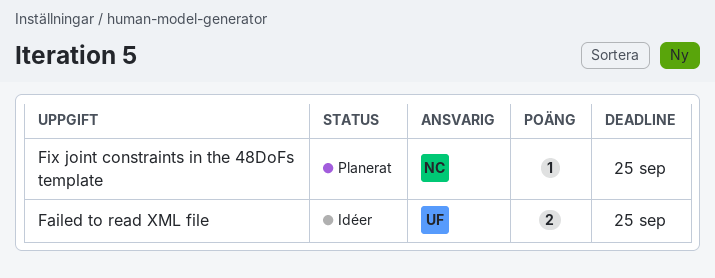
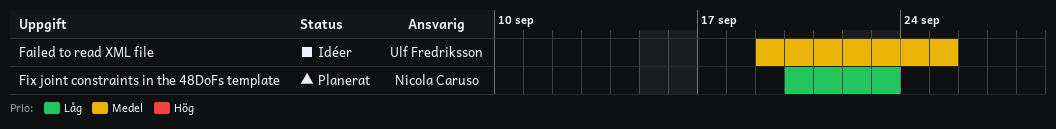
Fix joint constraints in the 48DoFs template, due: Sep 25 -> Sep 23

